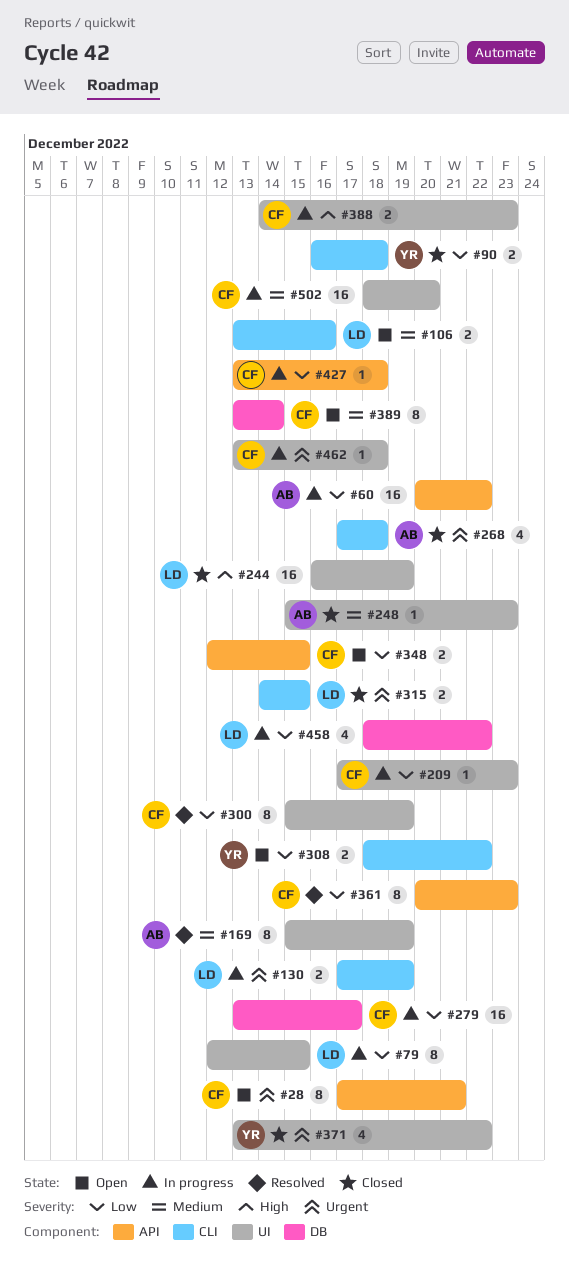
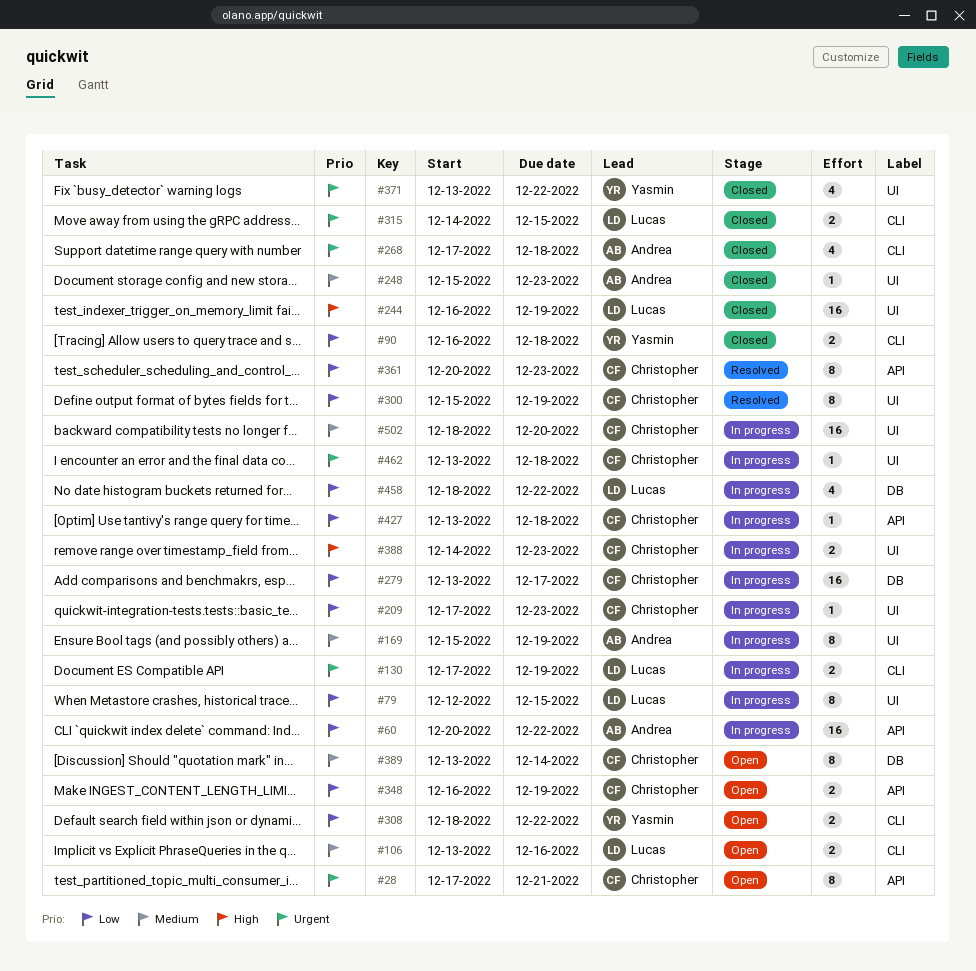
#169, status: Resolved -> In progress
#348, start: Dec 12 -> Dec 16
#348, due: Dec 15 -> Dec 19

